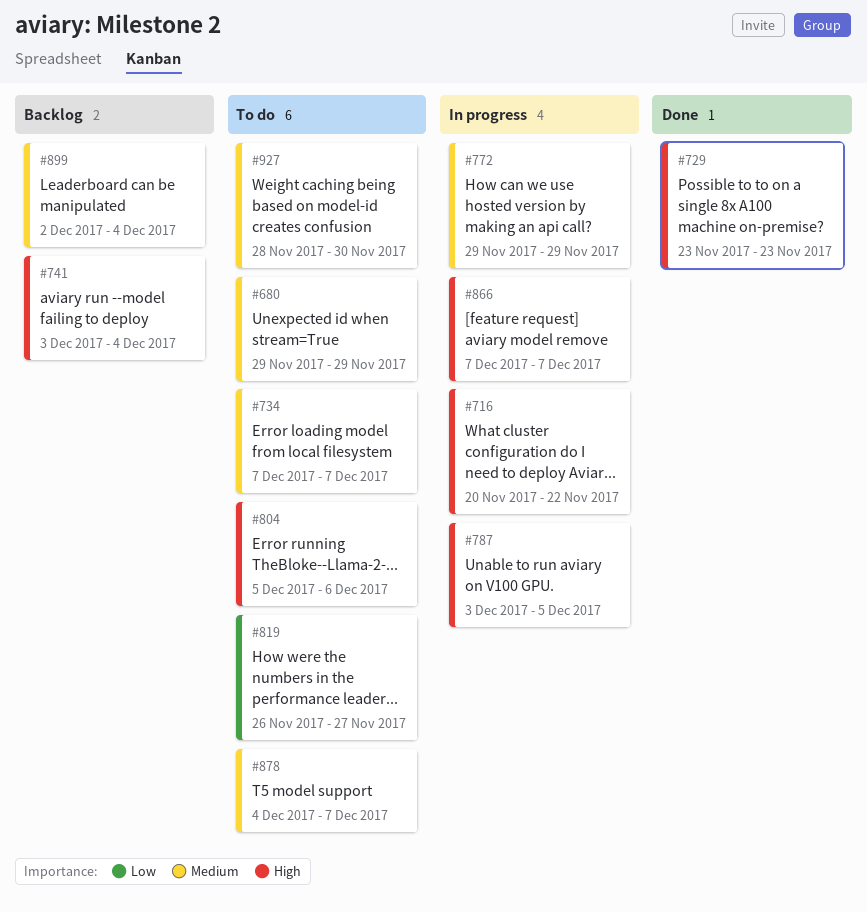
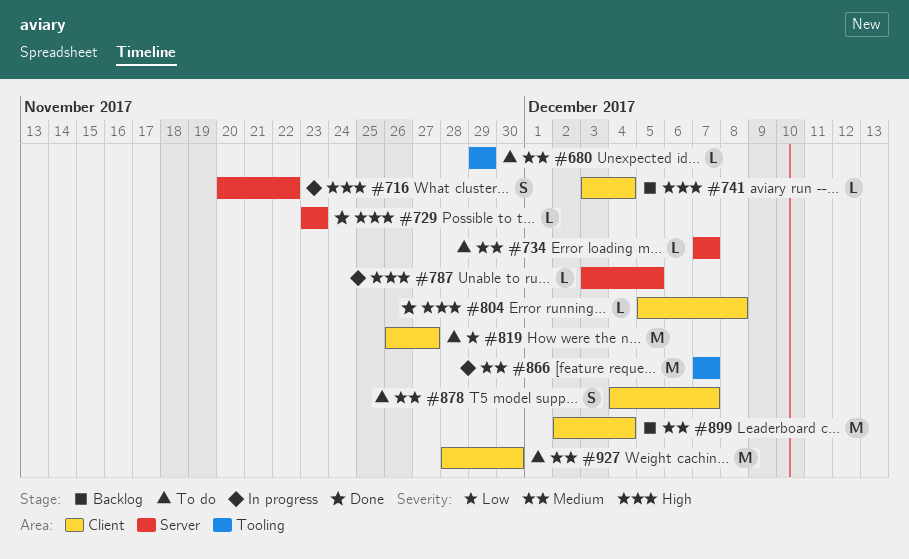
#772: present -> none
#804, status: To do -> Done
#804, due: Dec 6 -> Dec 8
#866, priority: High -> Medium

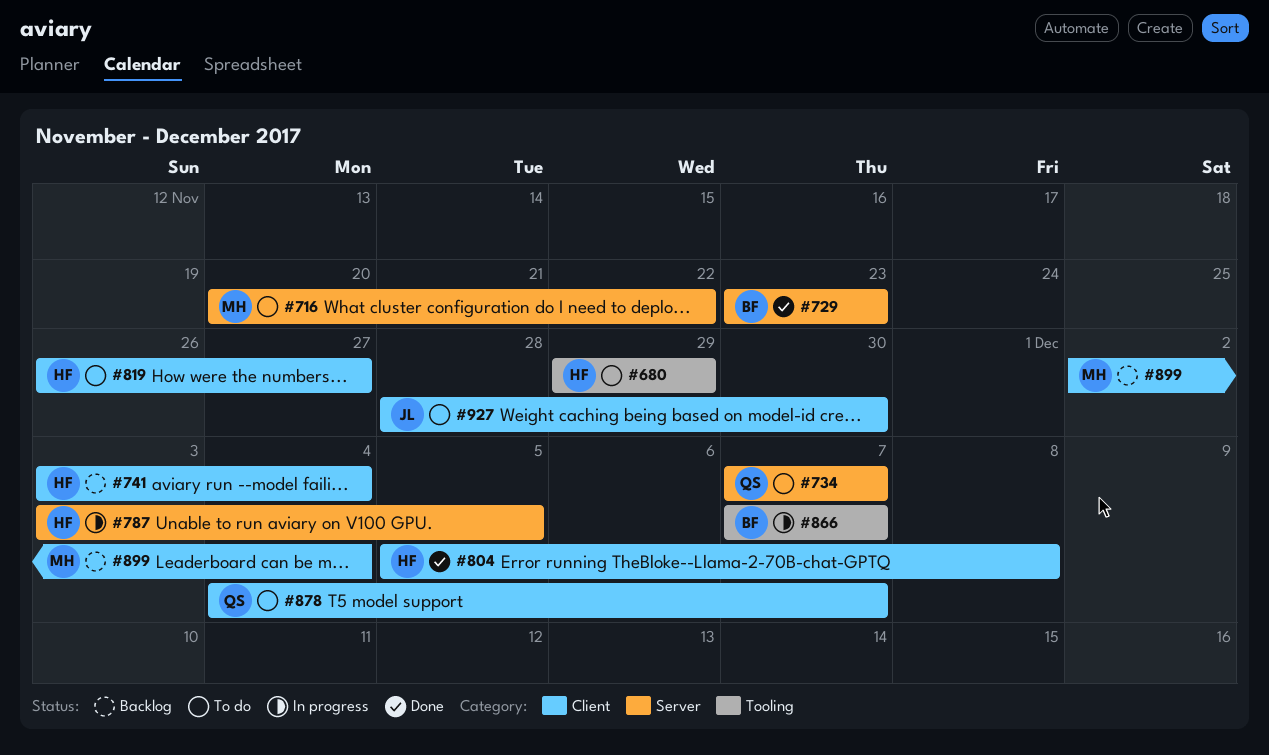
#716, status: In progress -> To do

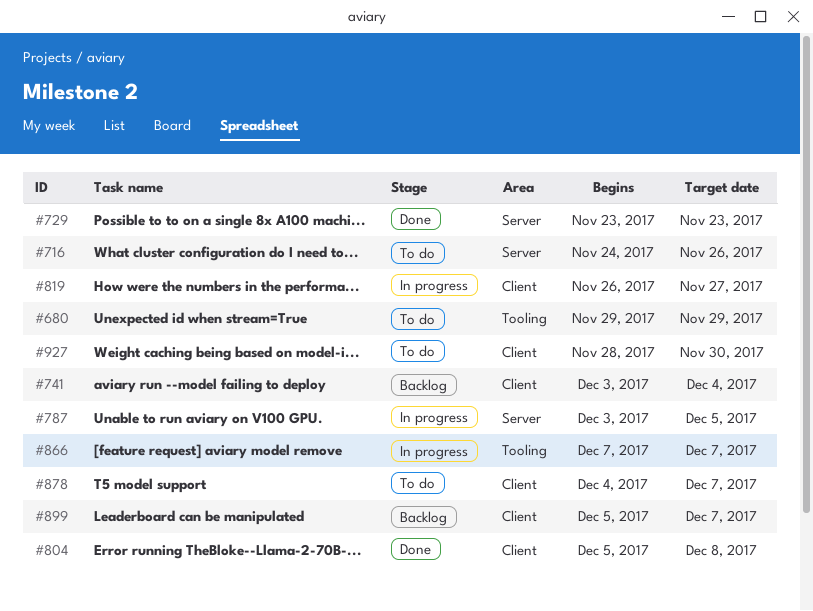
#716, start: Nov 20 -> Nov 24
#716, due: Nov 22 -> Nov 26
#734: present -> none
#819, status: To do -> In progress
#899, start: Dec 2 -> Dec 5
#899, due: Dec 4 -> Dec 7

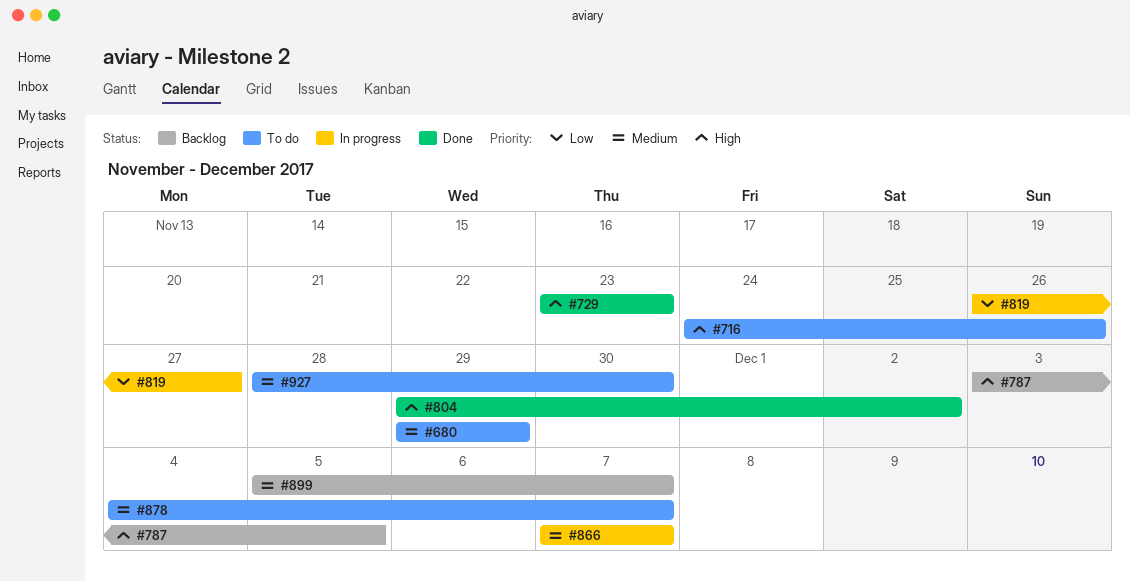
#741: present -> none
#787, status: In progress -> Backlog
#804, start: Dec 5 -> Nov 29
#804, due: Dec 8 -> Dec 2

